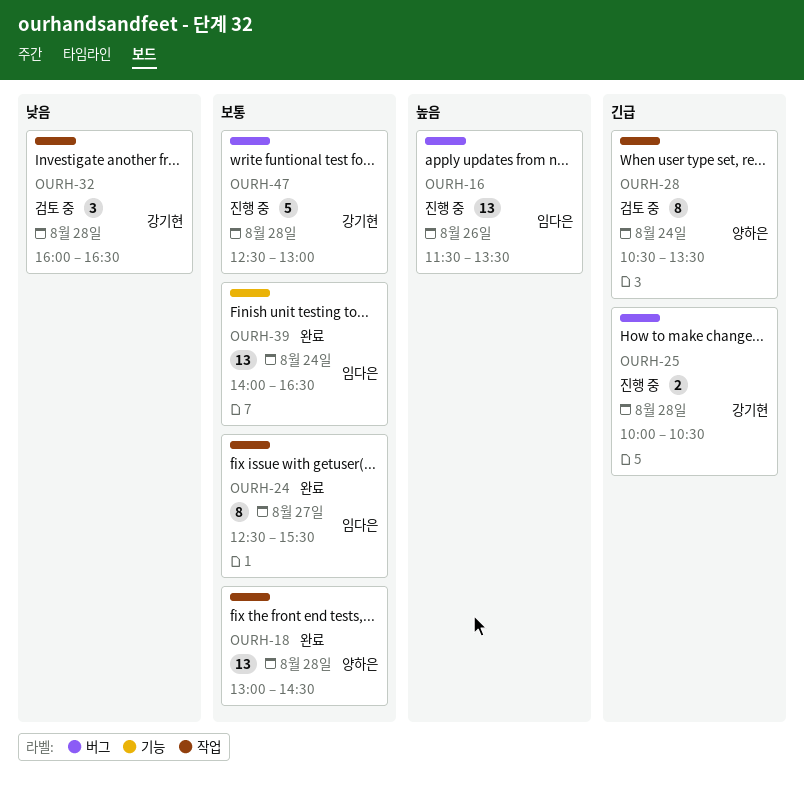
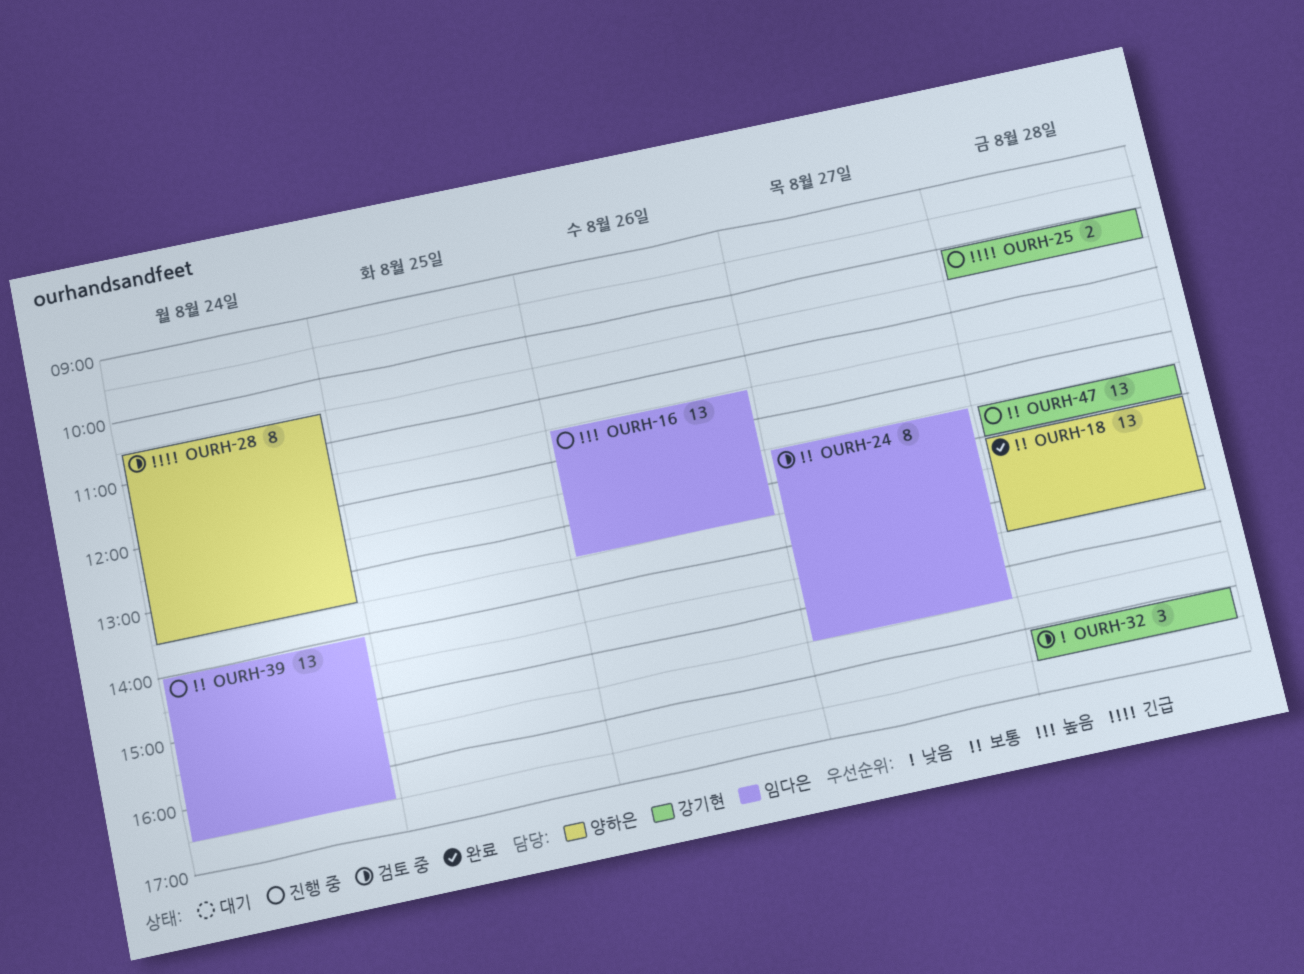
OURH-24, status: 완료 -> 검토 중
OURH-39, status: 완료 -> 진행 중
OURH-47, estimate: 5 -> 13

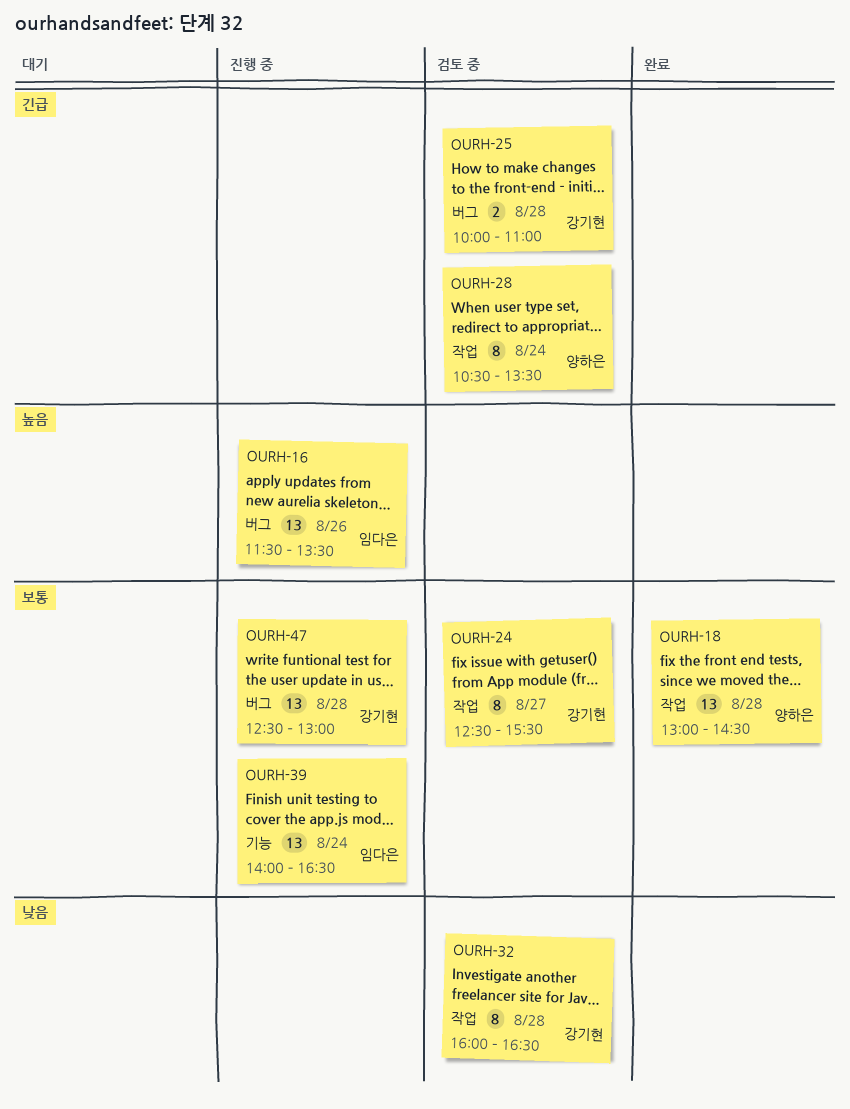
OURH-24, owner: 임다은 -> 강기현
OURH-25, status: 진행 중 -> 검토 중
OURH-25, ends: 10:30 -> 11:00
OURH-32, estimate: 3 -> 8

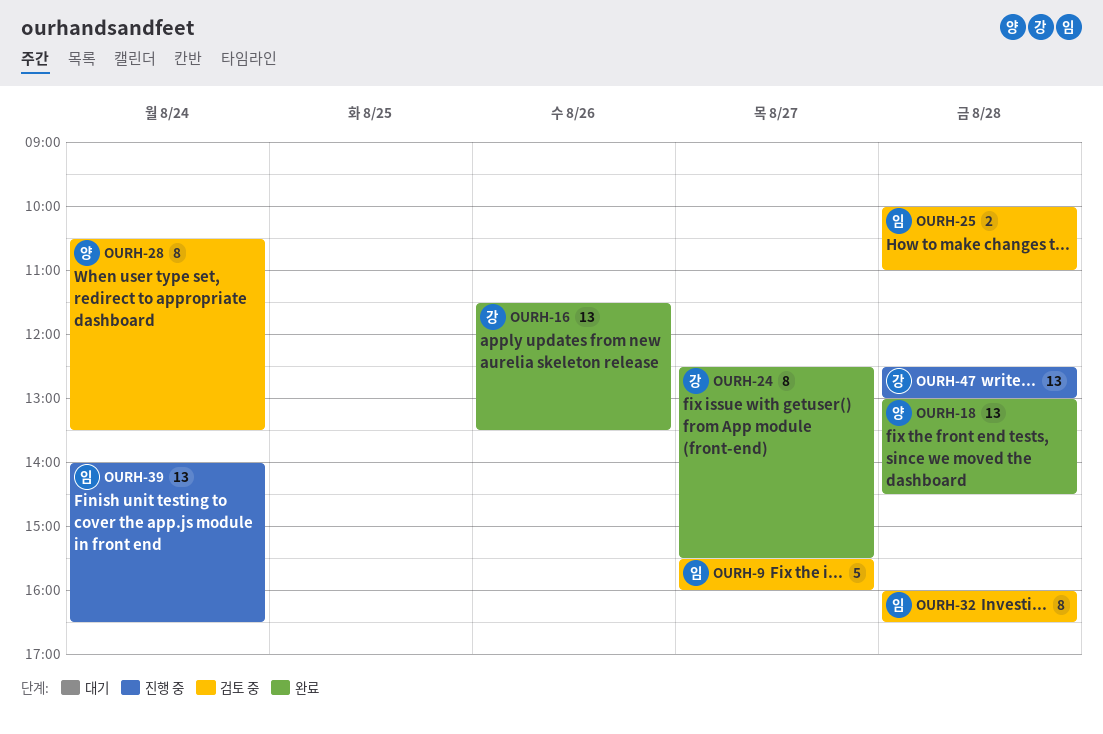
OURH-9: none -> present
OURH-16, status: 진행 중 -> 완료
OURH-16, owner: 임다은 -> 강기현
OURH-24, status: 검토 중 -> 완료
OURH-25, owner: 강기현 -> 임다은
OURH-32, owner: 강기현 -> 임다은

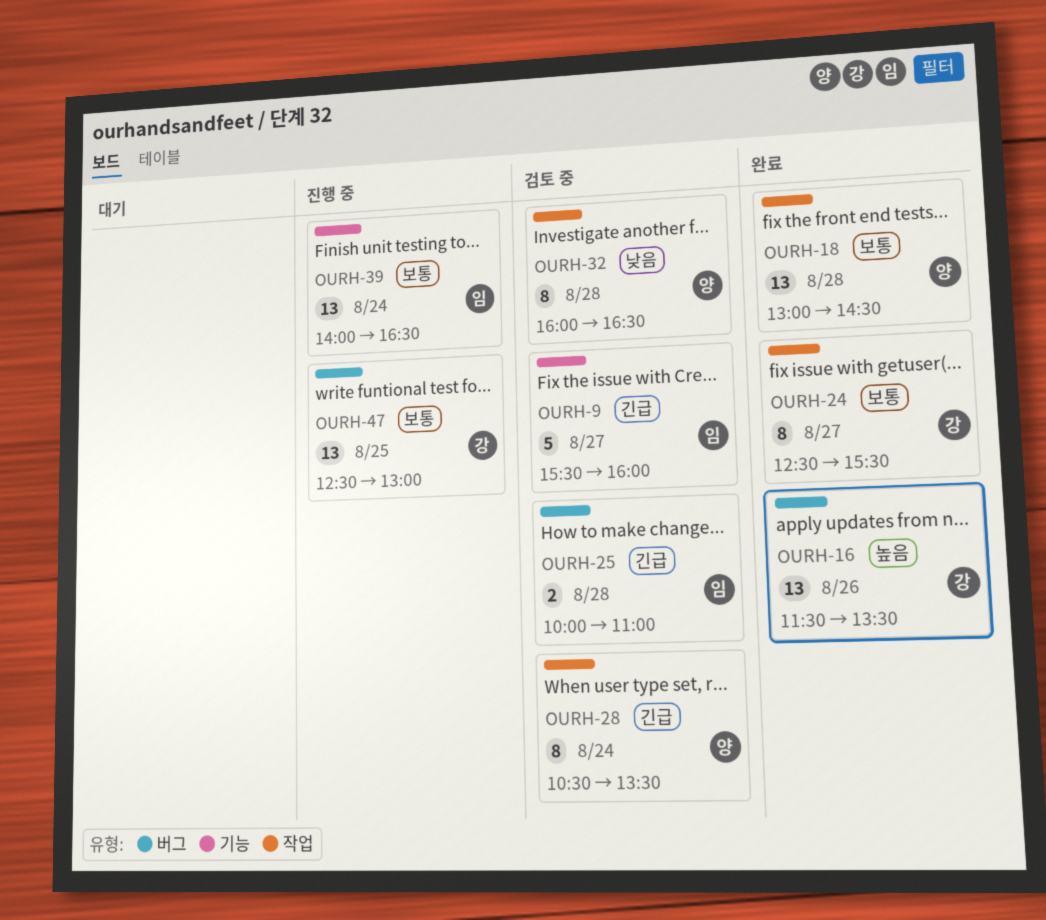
OURH-32, owner: 임 -> 양
OURH-47, day: Aug 28 -> Aug 25

